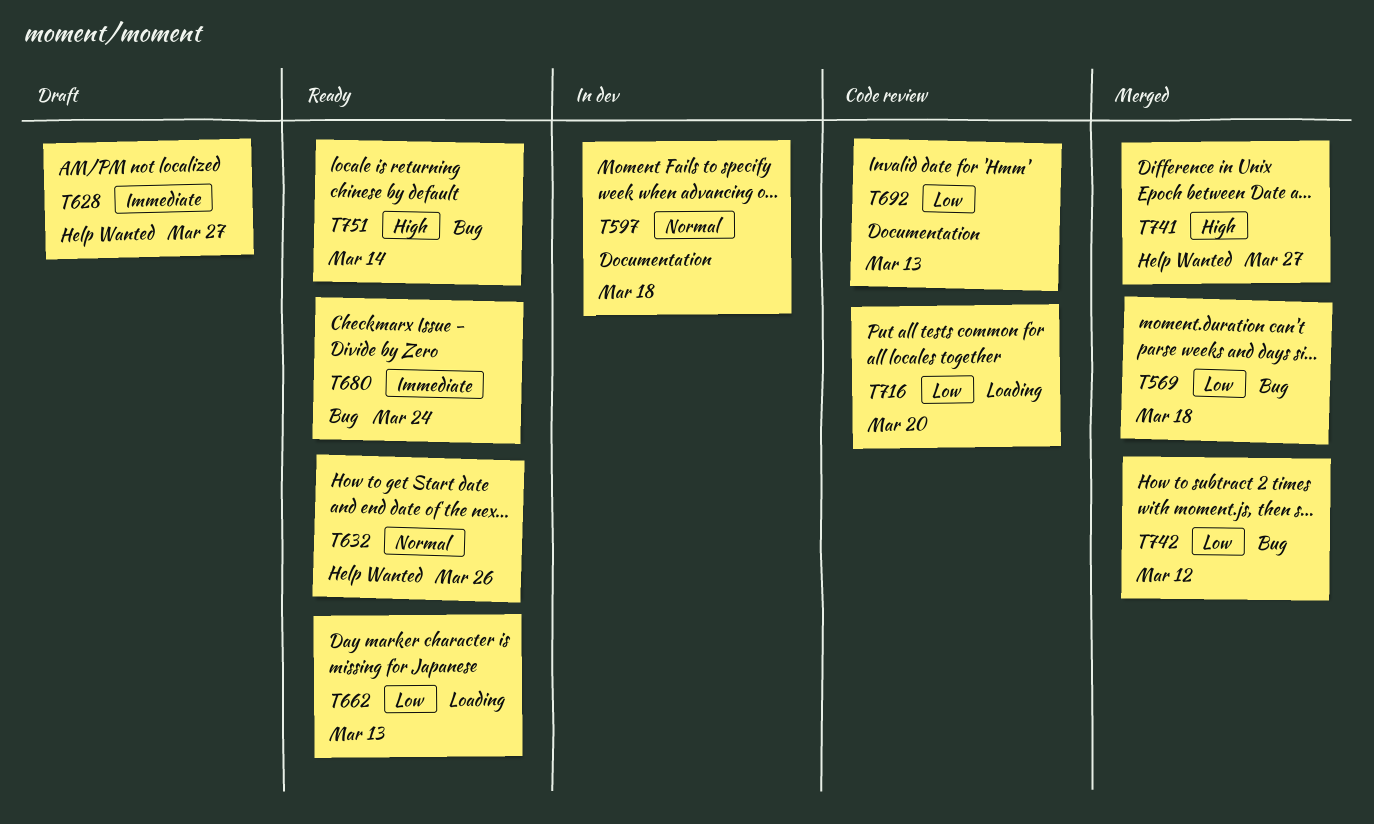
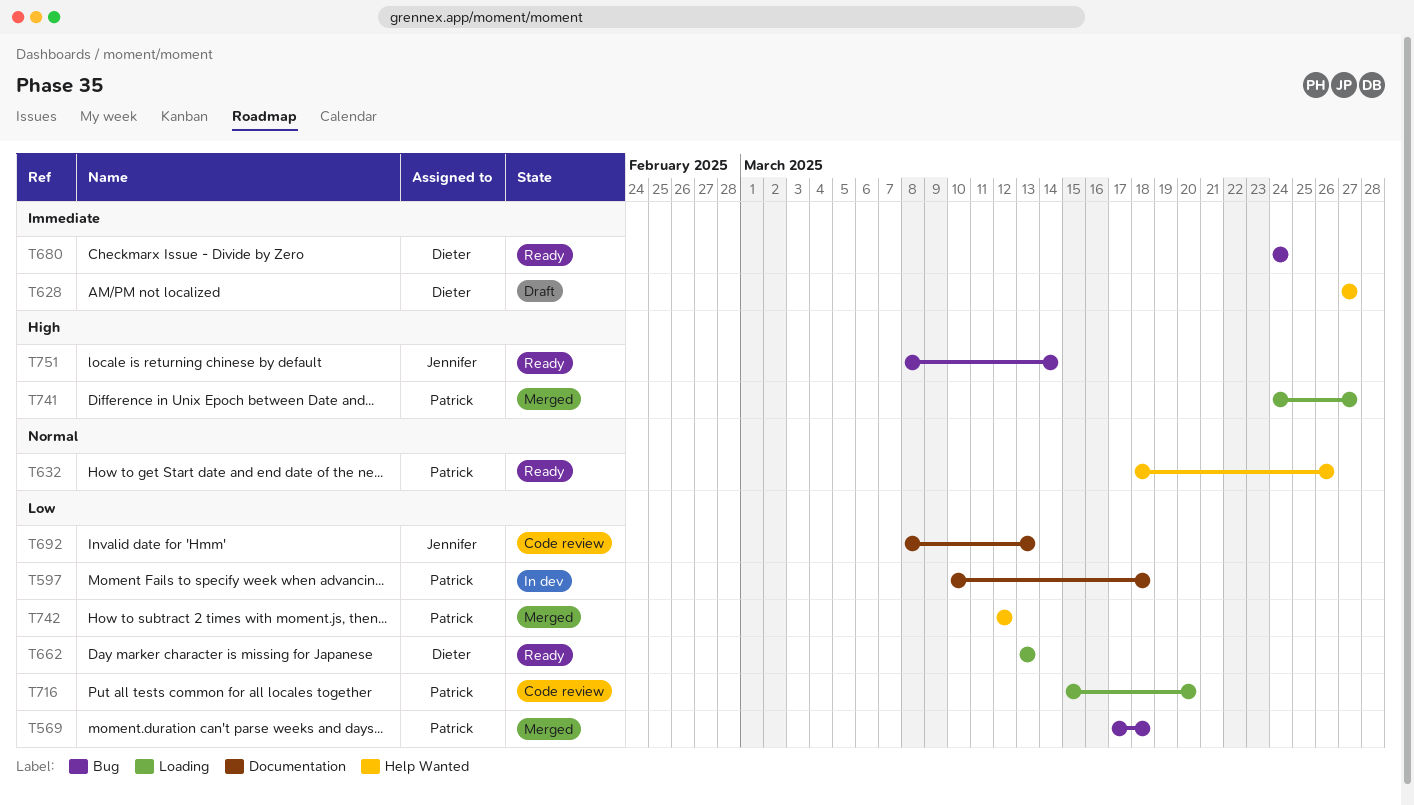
T597, priority: Normal -> Low
T741, label: Help Wanted -> Loading
T742, label: Bug -> Help Wanted

